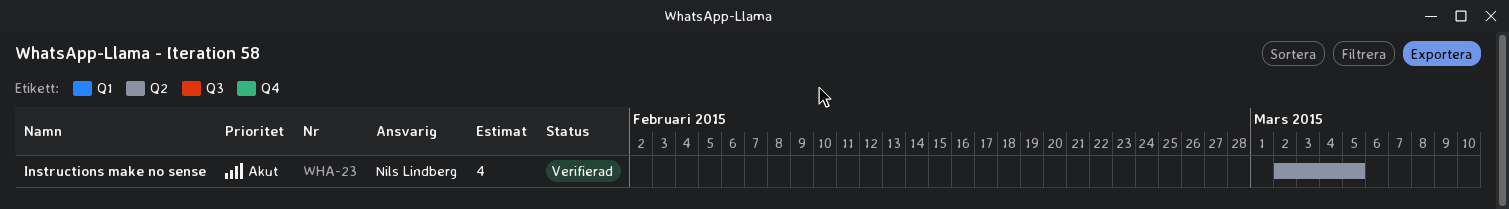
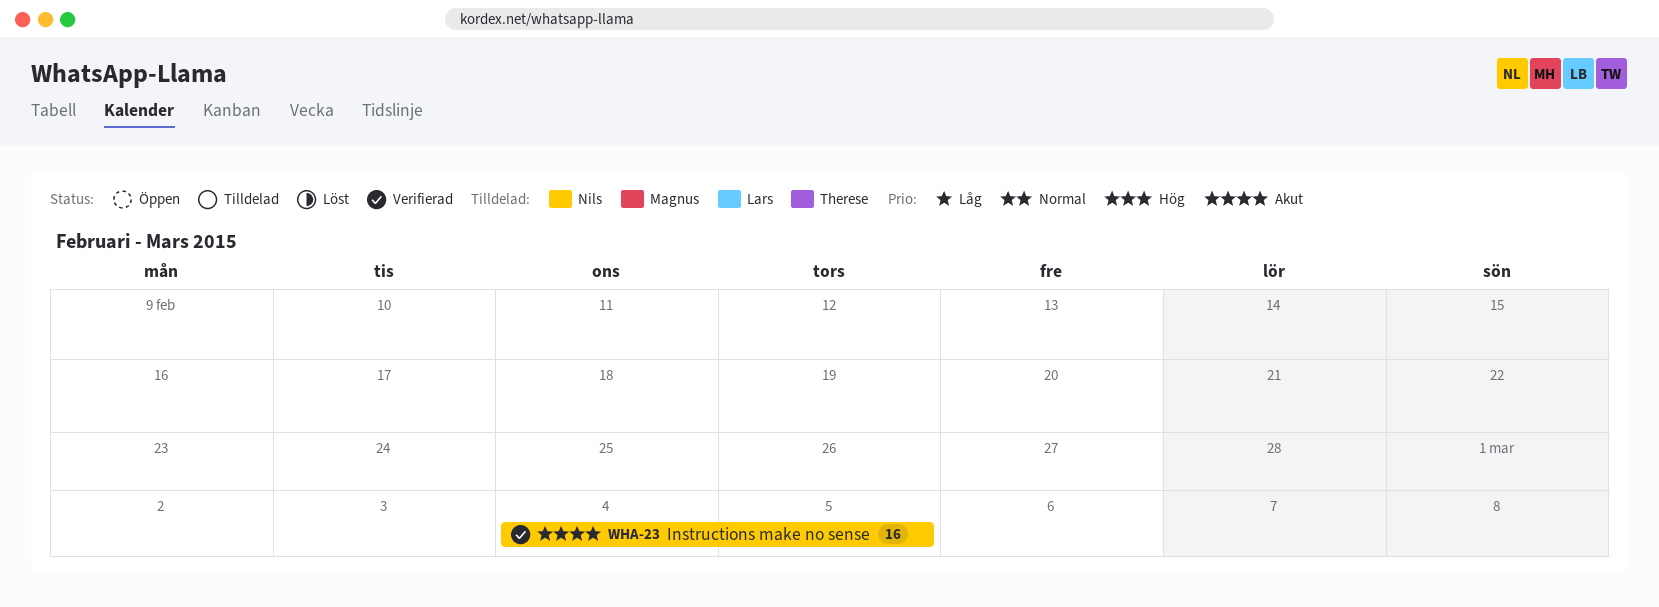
WHA-23, estimate: 4 -> 16
WHA-23, start: Mar 2 -> Mar 4

